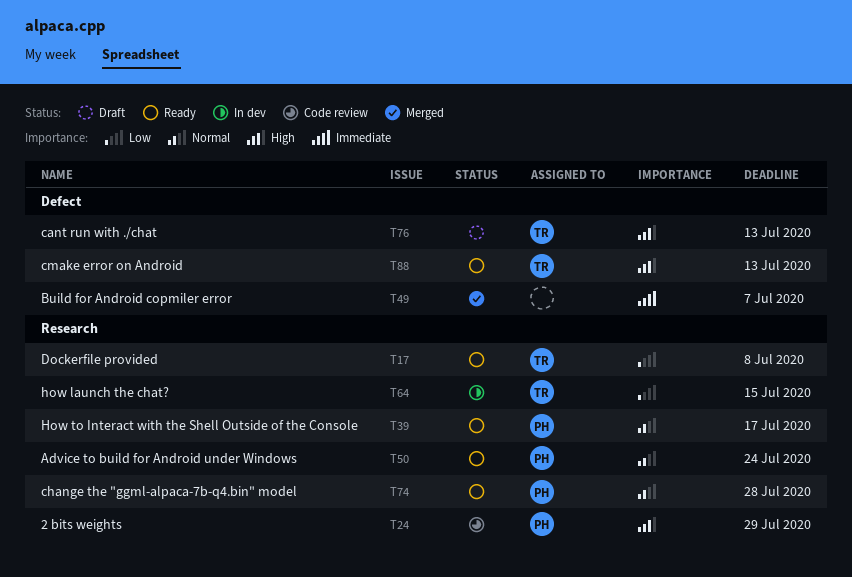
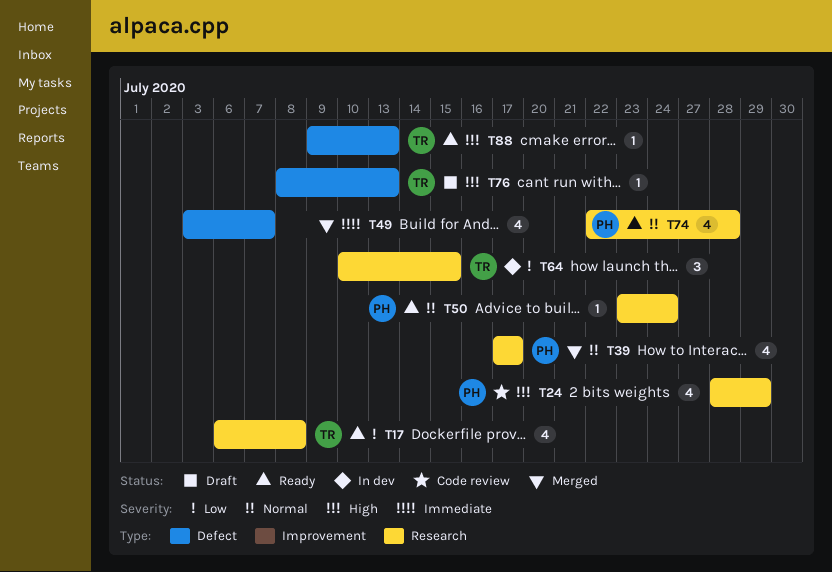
T39, status: Ready -> Merged

